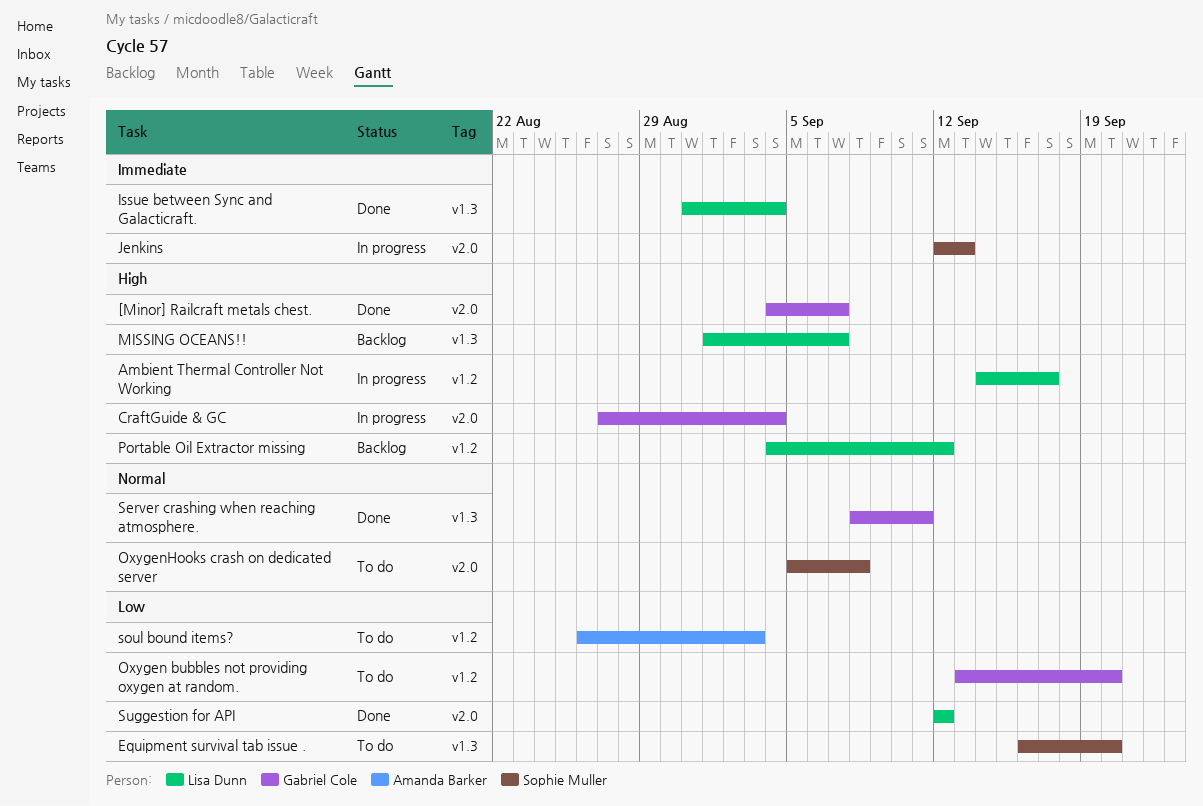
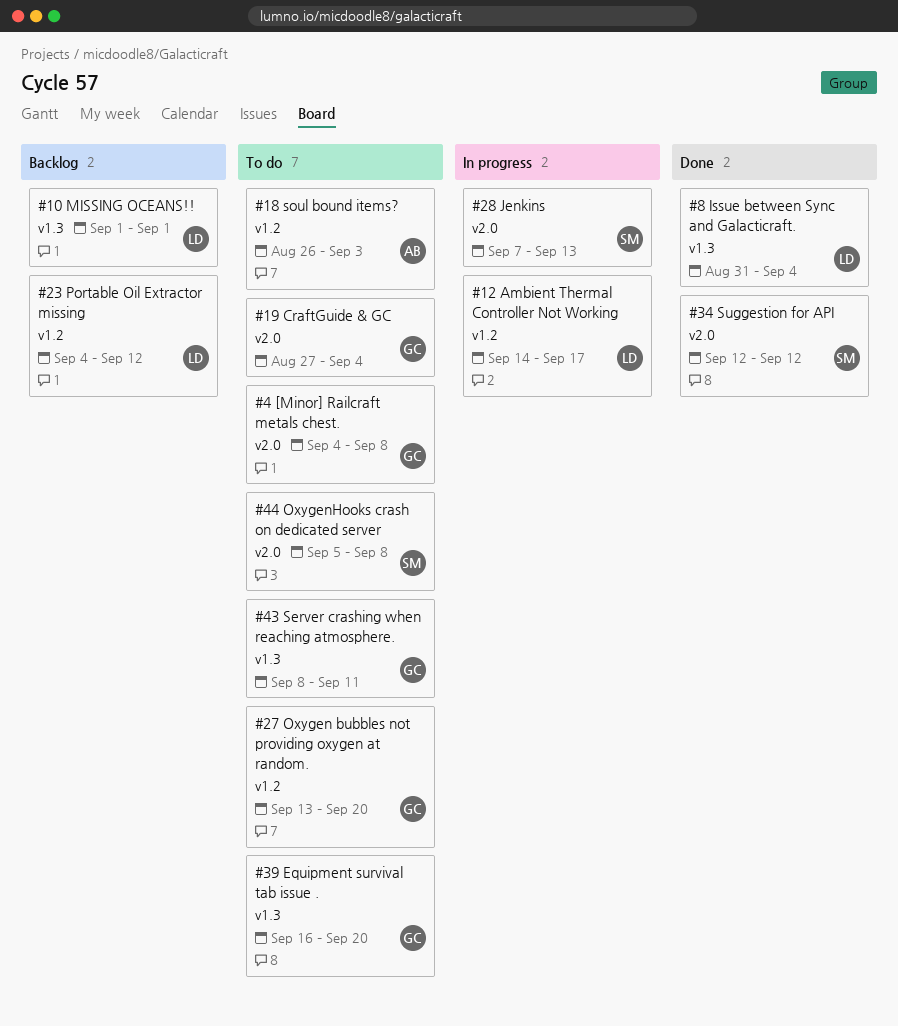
[Minor] Railcraft metals chest., status: Done -> To do
[Minor] Railcraft metals chest., due: Sep 7 -> Sep 8
CraftGuide & GC, status: In progress -> To do
Equipment survival tab issue ., owner: Sophie Muller -> Gabriel Cole
Jenkins, start: Sep 12 -> Sep 7
MISSING OCEANS!!, due: Sep 7 -> Sep 1
Server crashing when reaching atmosphere., status: Done -> To do
Suggestion for API, owner: Lisa Dunn -> Sophie Muller

